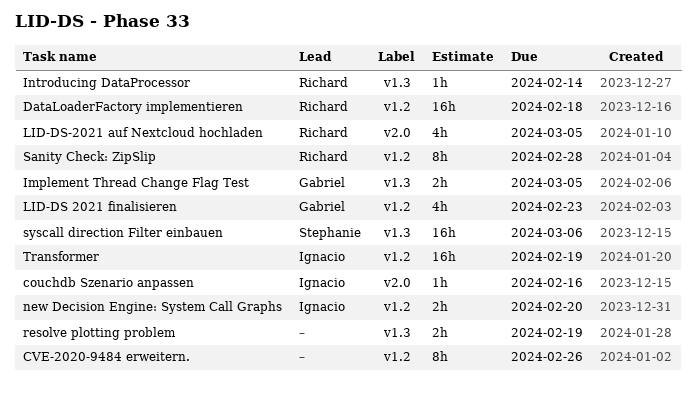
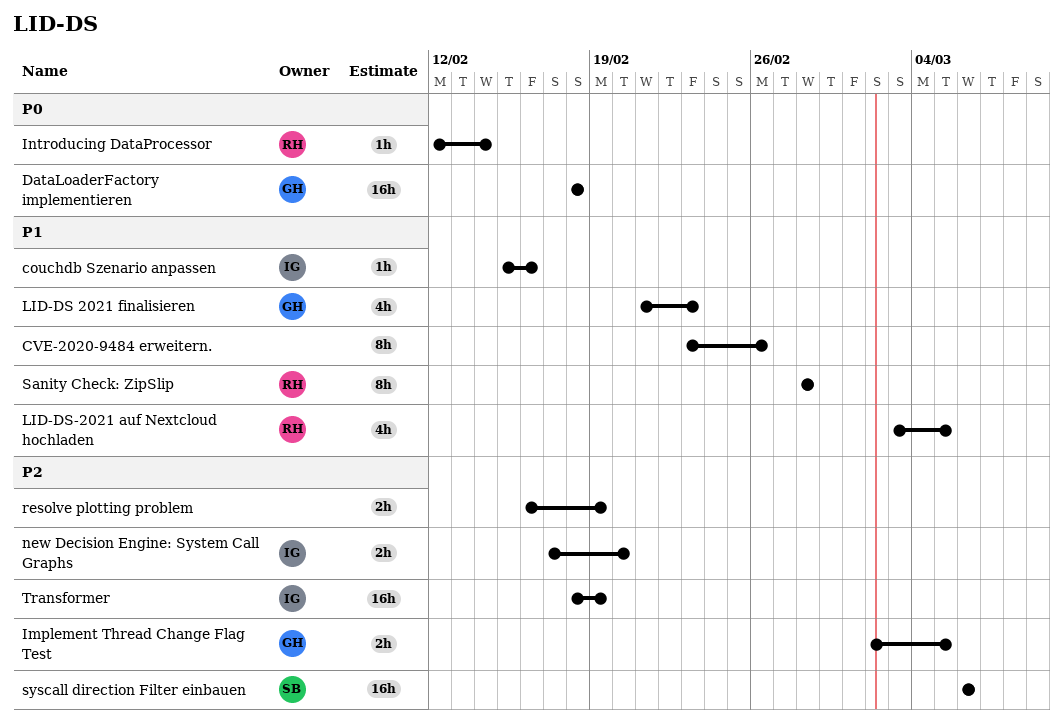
DataLoaderFactory implementieren, owner: Richard -> Gabriel

